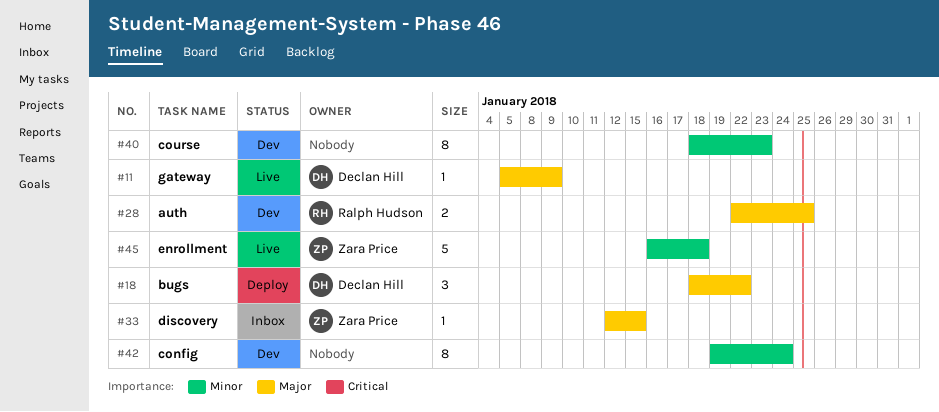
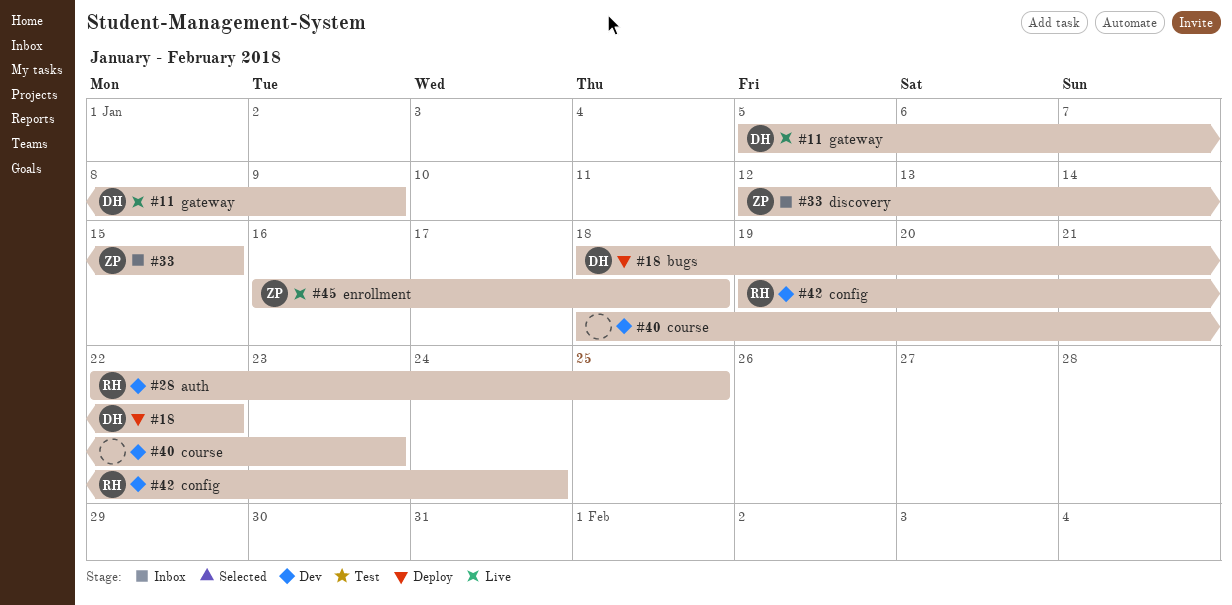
#42, owner: none -> Ralph Hudson

